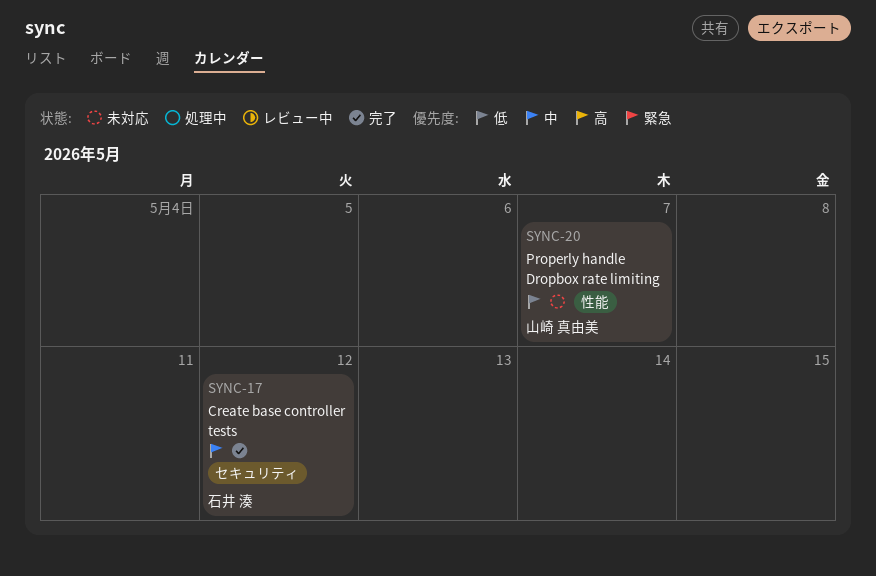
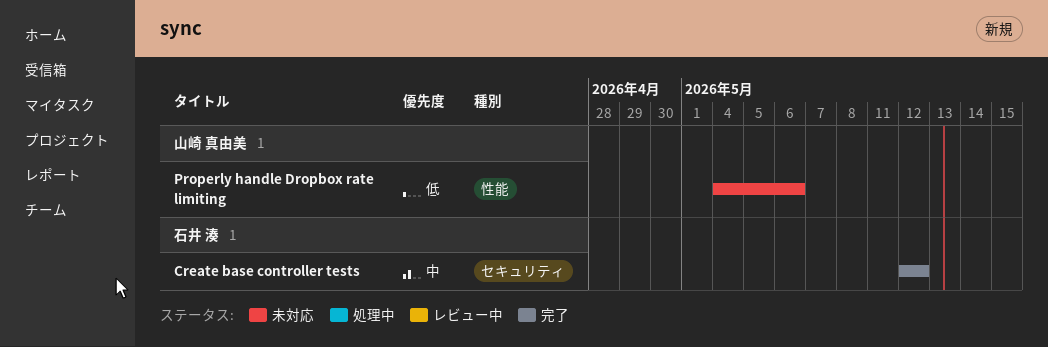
Properly handle Dropbox rate limiting, due: May 7 -> May 6

